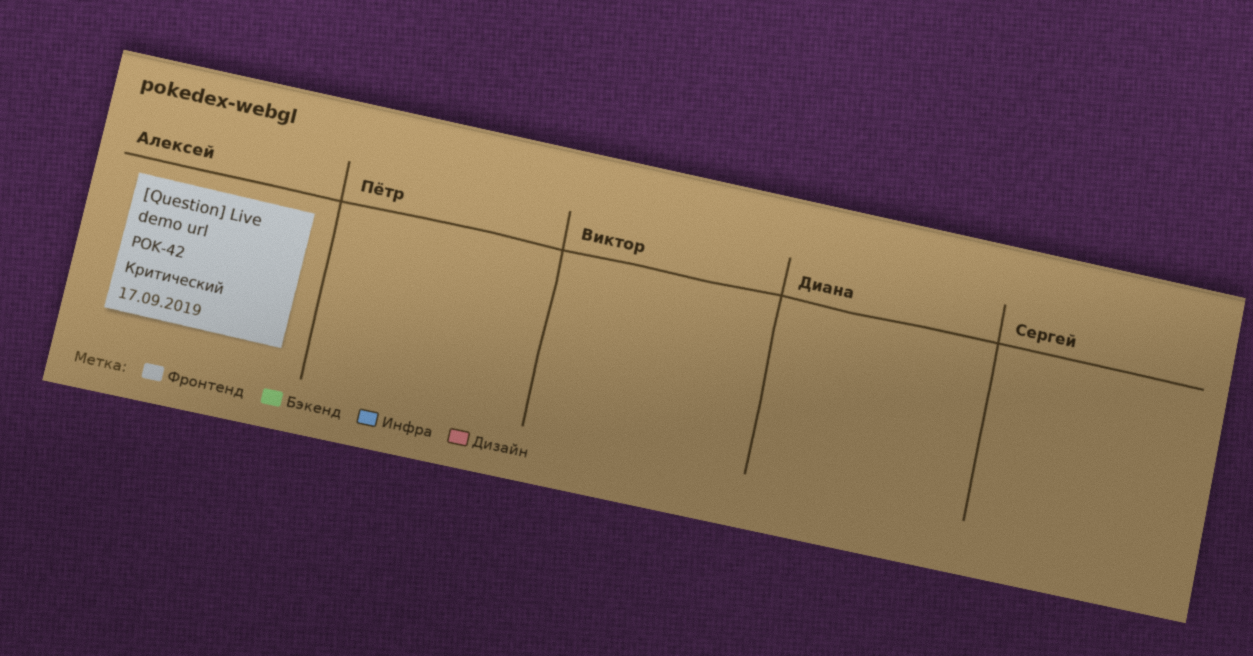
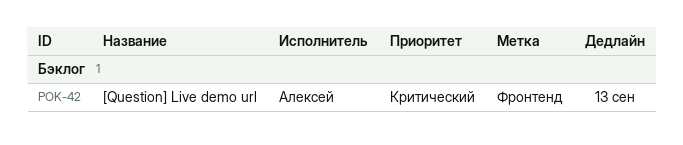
POK-42, due: Sep 17 -> Sep 13

